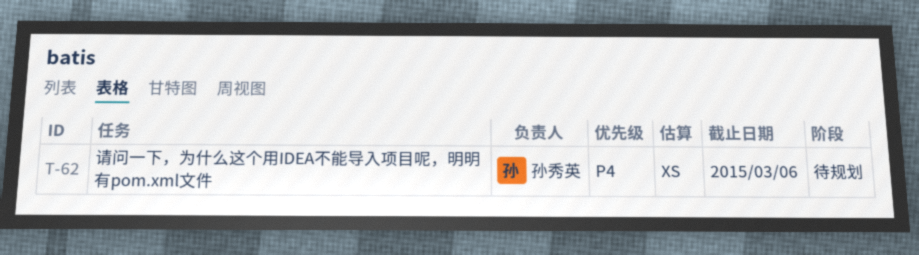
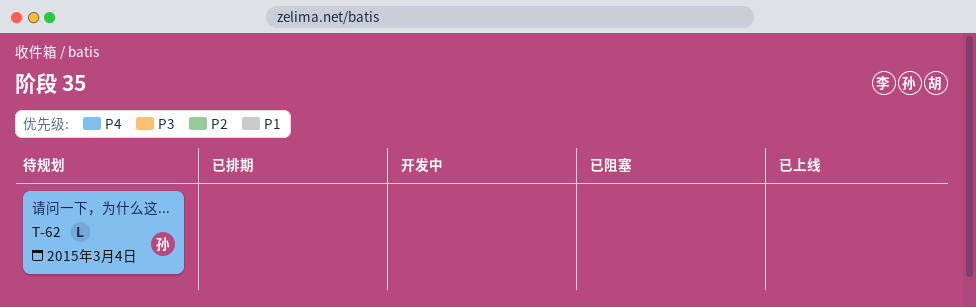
T-62, estimate: XS -> L
T-62, due: Mar 6 -> Mar 4

